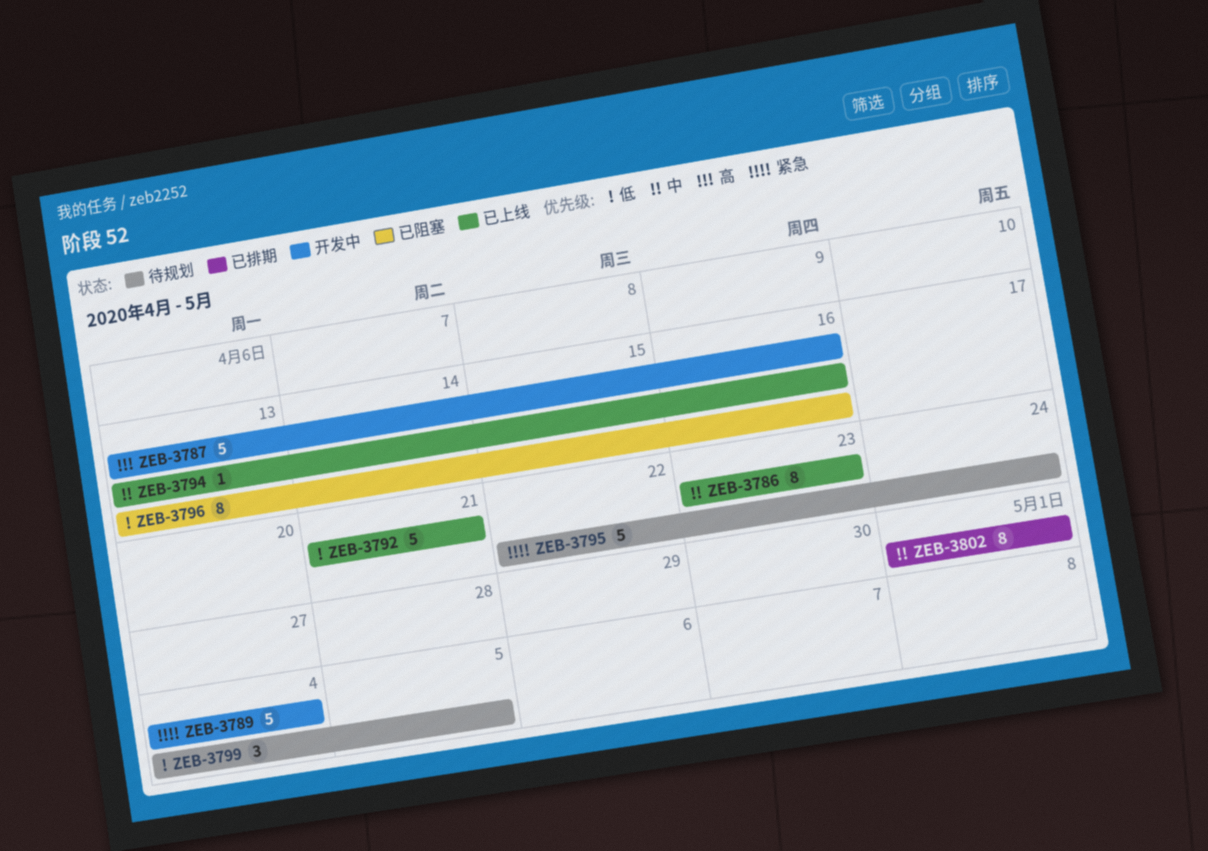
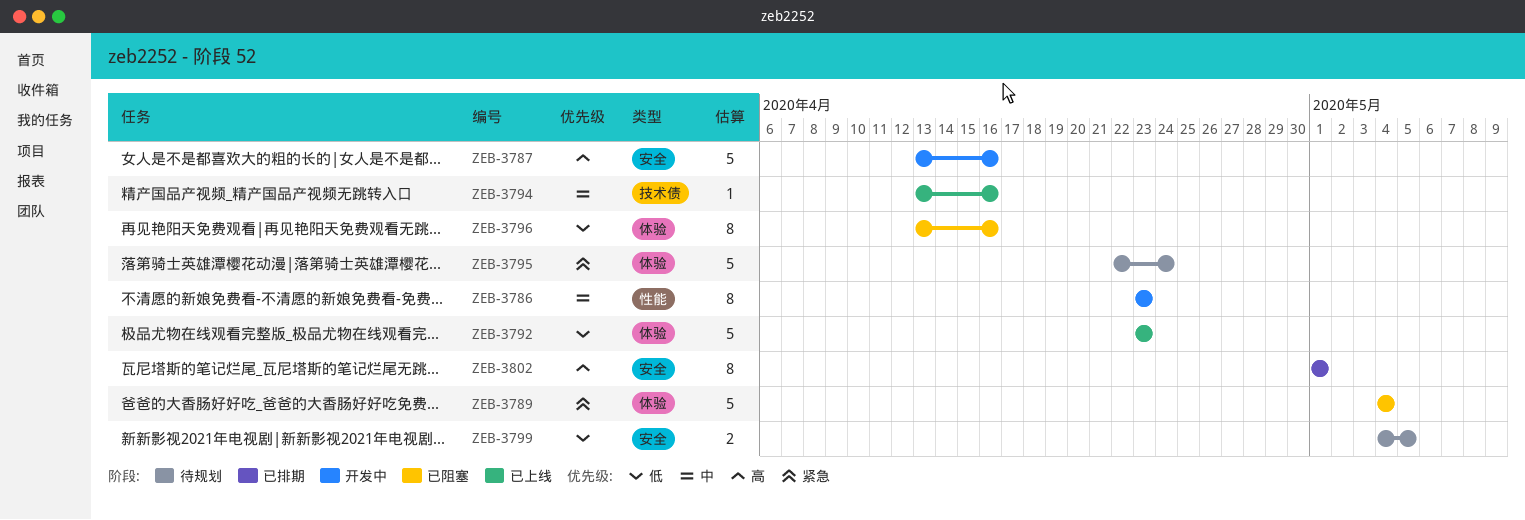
ZEB-3786, status: 已上线 -> 开发中
ZEB-3789, status: 开发中 -> 已阻塞
ZEB-3792, start: Apr 21 -> Apr 23
ZEB-3792, due: Apr 21 -> Apr 23
ZEB-3799, estimate: 3 -> 2
ZEB-3802, priority: 中 -> 高

